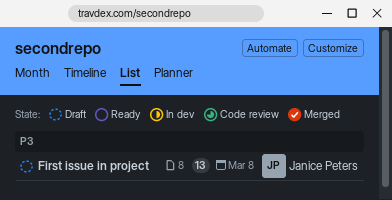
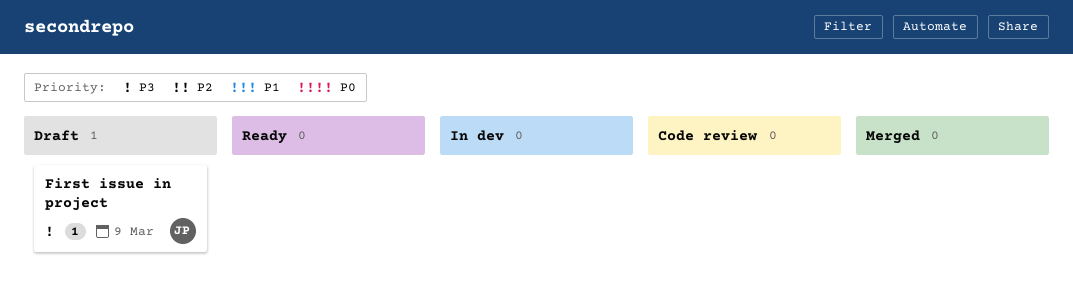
First issue in project, estimate: 13 -> 1
First issue in project, due: Mar 8 -> Mar 9

